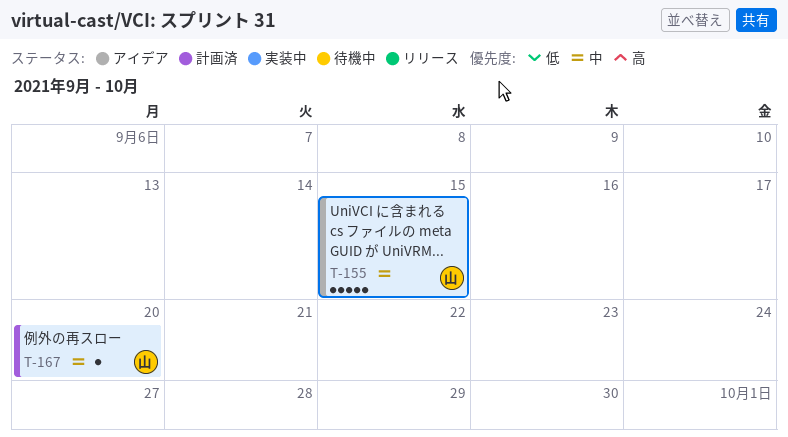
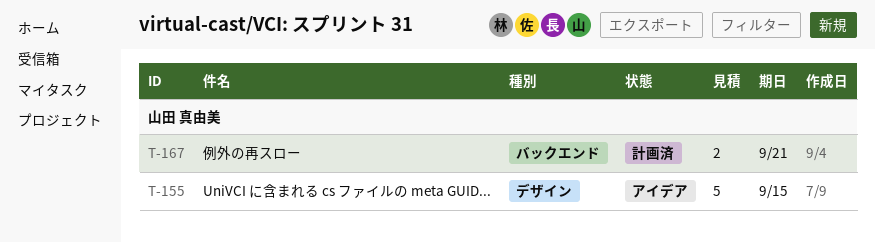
T-167, estimate: 1 -> 2
T-167, due: Sep 20 -> Sep 21

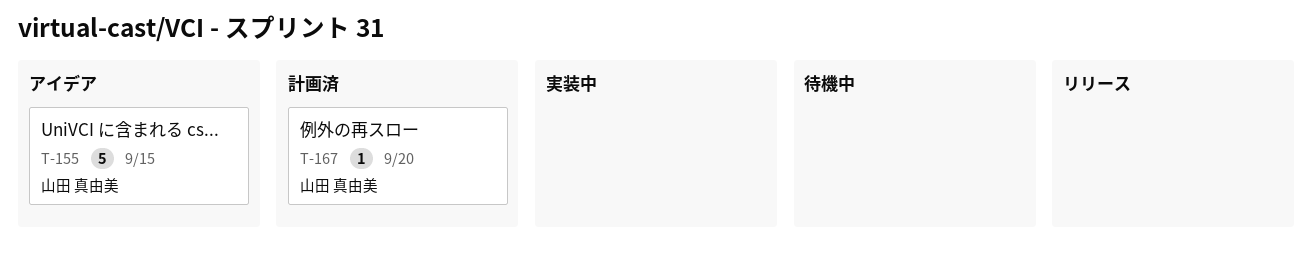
T-167, estimate: 2 -> 1
T-167, due: Sep 21 -> Sep 20

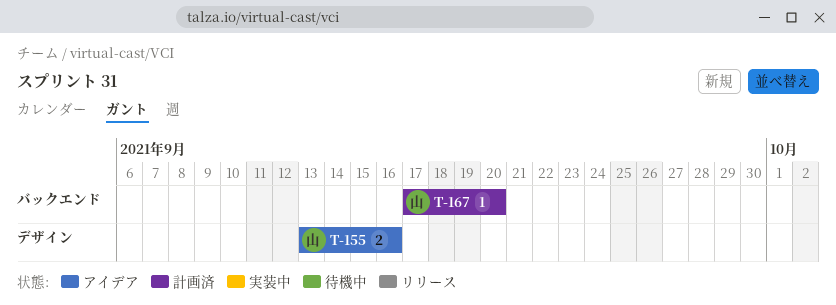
T-155, estimate: 5 -> 2
T-155, due: Sep 15 -> Sep 16

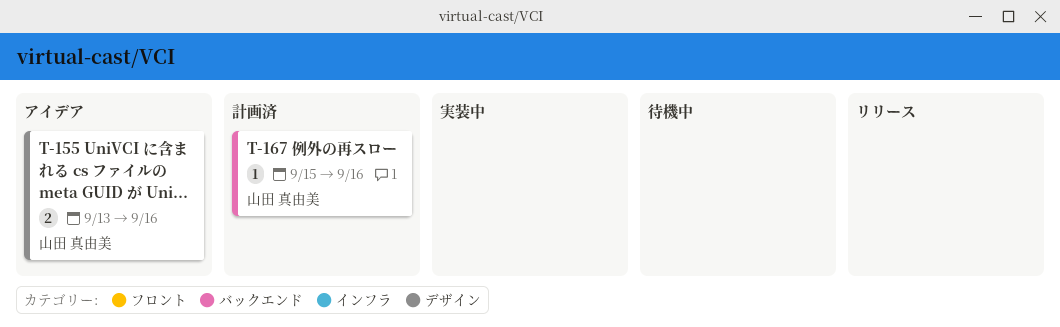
T-167, start: Sep 17 -> Sep 15
T-167, due: Sep 20 -> Sep 16

